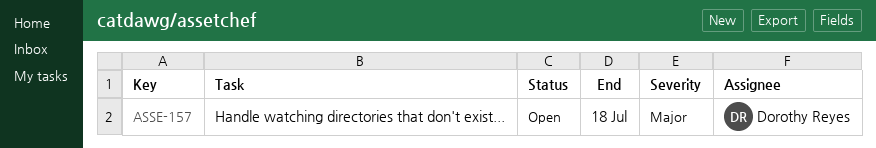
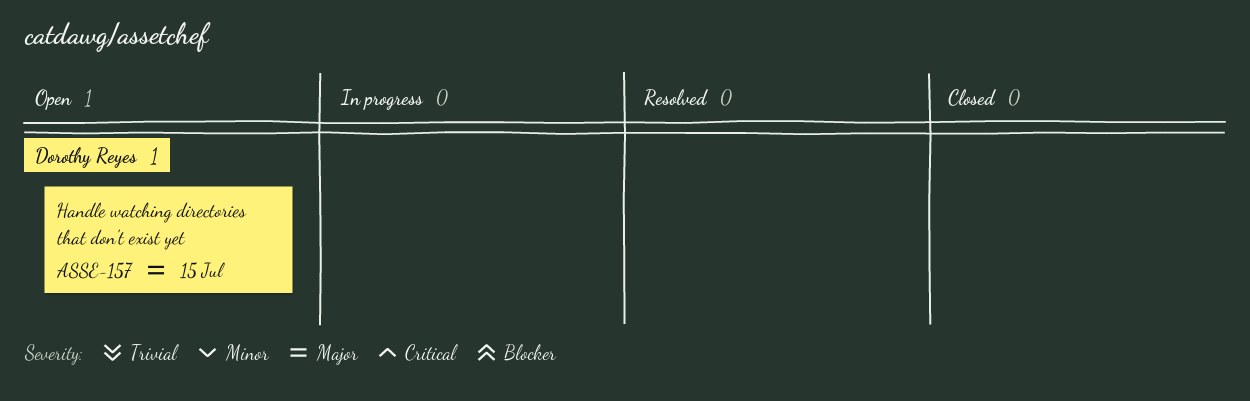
ASSE-157, due: Jul 18 -> Jul 15

